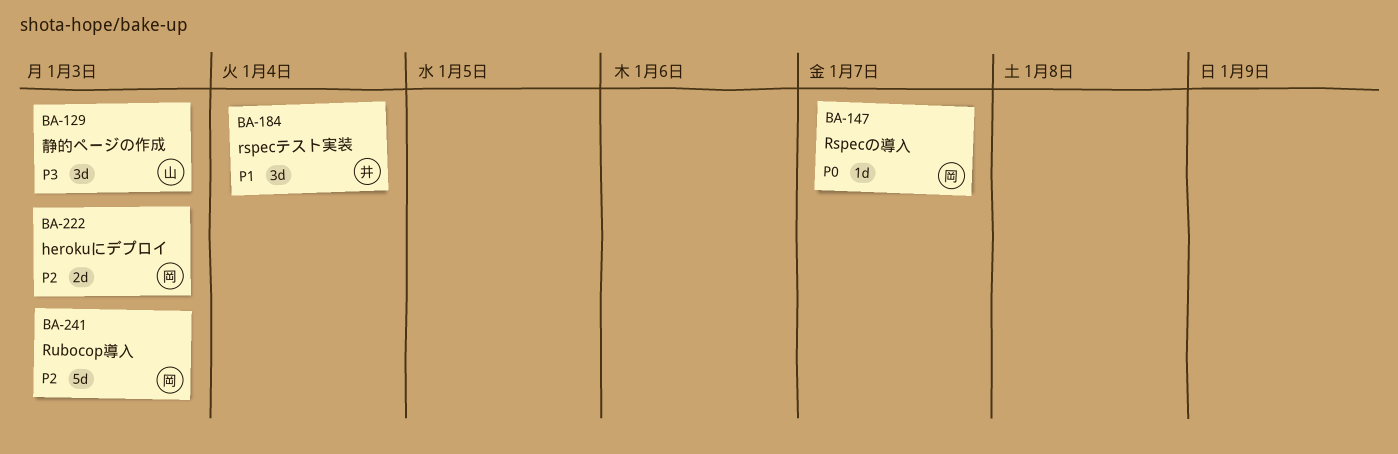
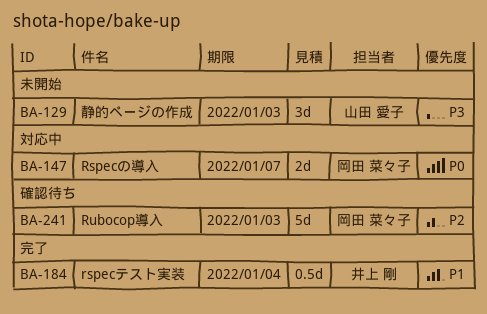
BA-147, estimate: 1d -> 2d
BA-184, estimate: 3d -> 0.5d
BA-222: present -> none

